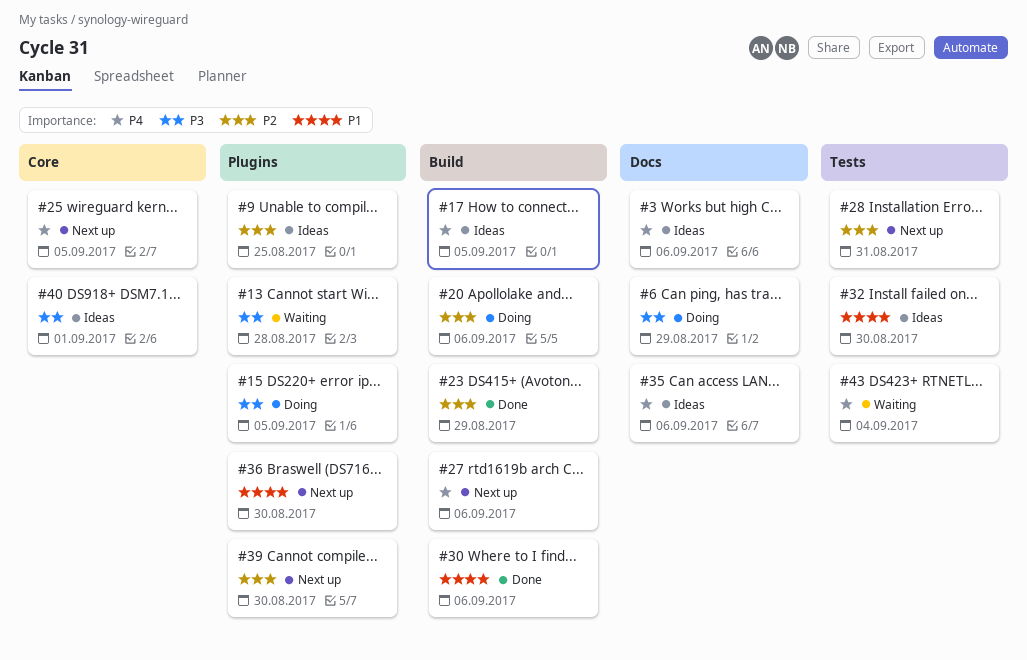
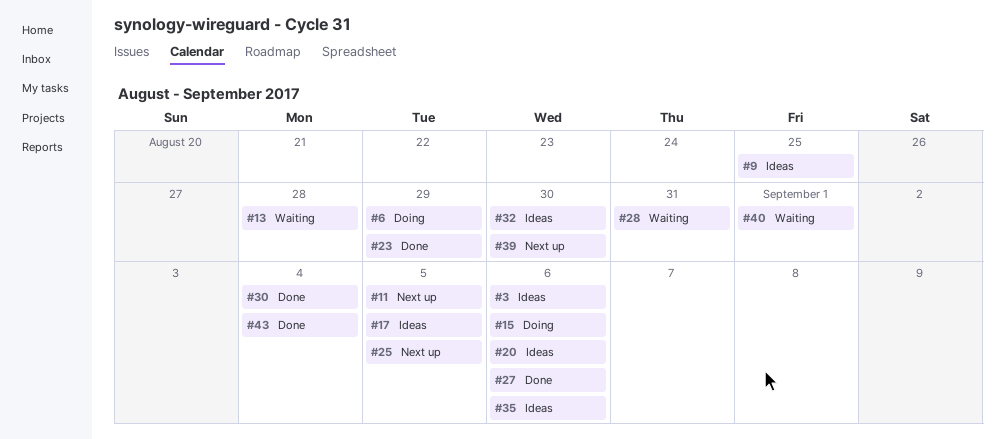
#11: none -> present
#15, due: Sep 5 -> Sep 6
#20, status: Doing -> Ideas
#27, status: Next up -> Done
#28, status: Next up -> Waiting
#30, due: Sep 6 -> Sep 4
#36: present -> none
#40, status: Ideas -> Waiting
#43, status: Waiting -> Done

